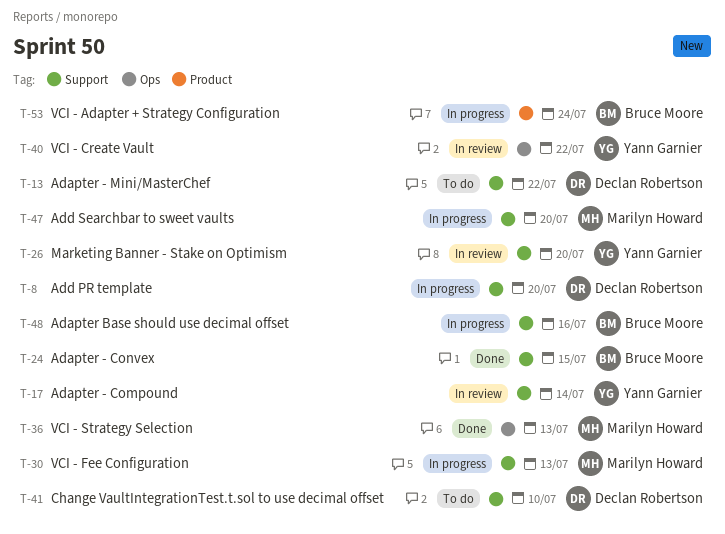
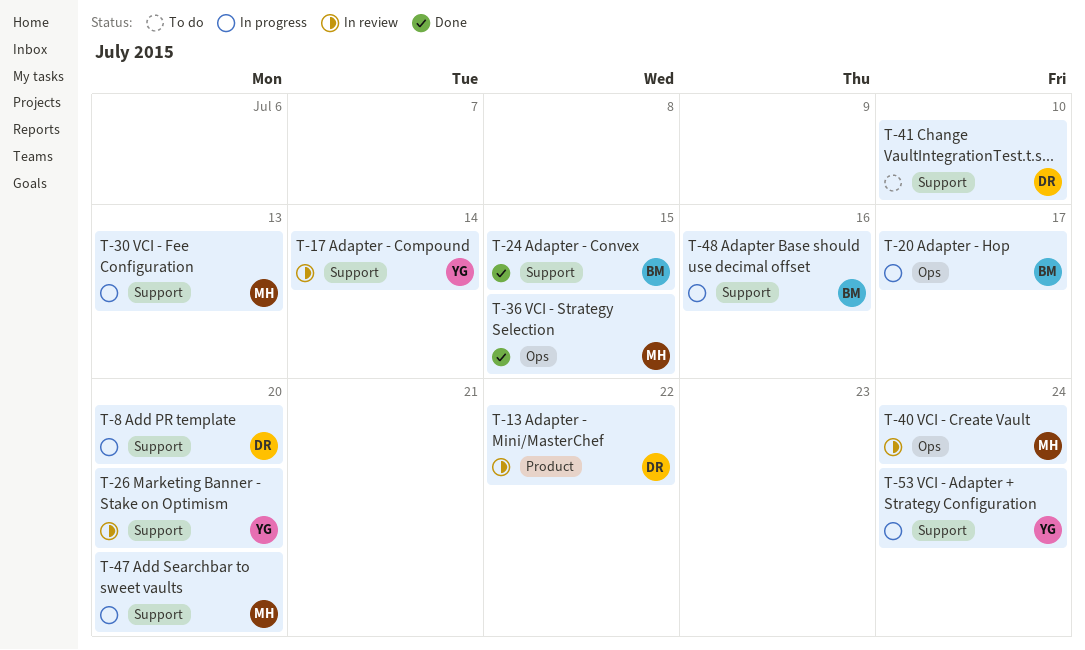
T-13, status: To do -> In review
T-13, label: Support -> Product
T-20: none -> present
T-36, due: Jul 13 -> Jul 15
T-40, owner: Yann Garnier -> Marilyn Howard
T-40, due: Jul 22 -> Jul 24
T-53, owner: Bruce Moore -> Yann Garnier
T-53, label: Product -> Support

